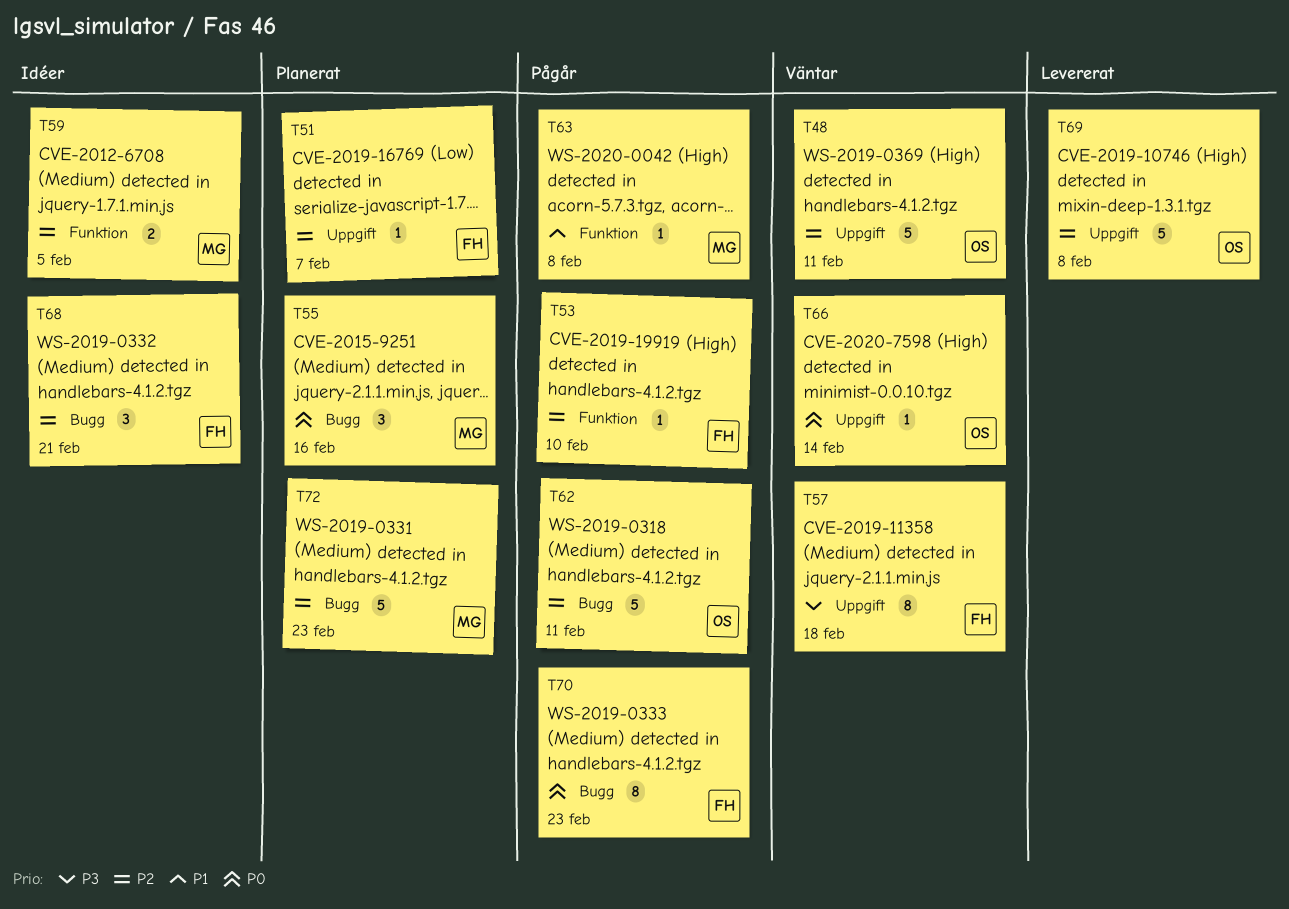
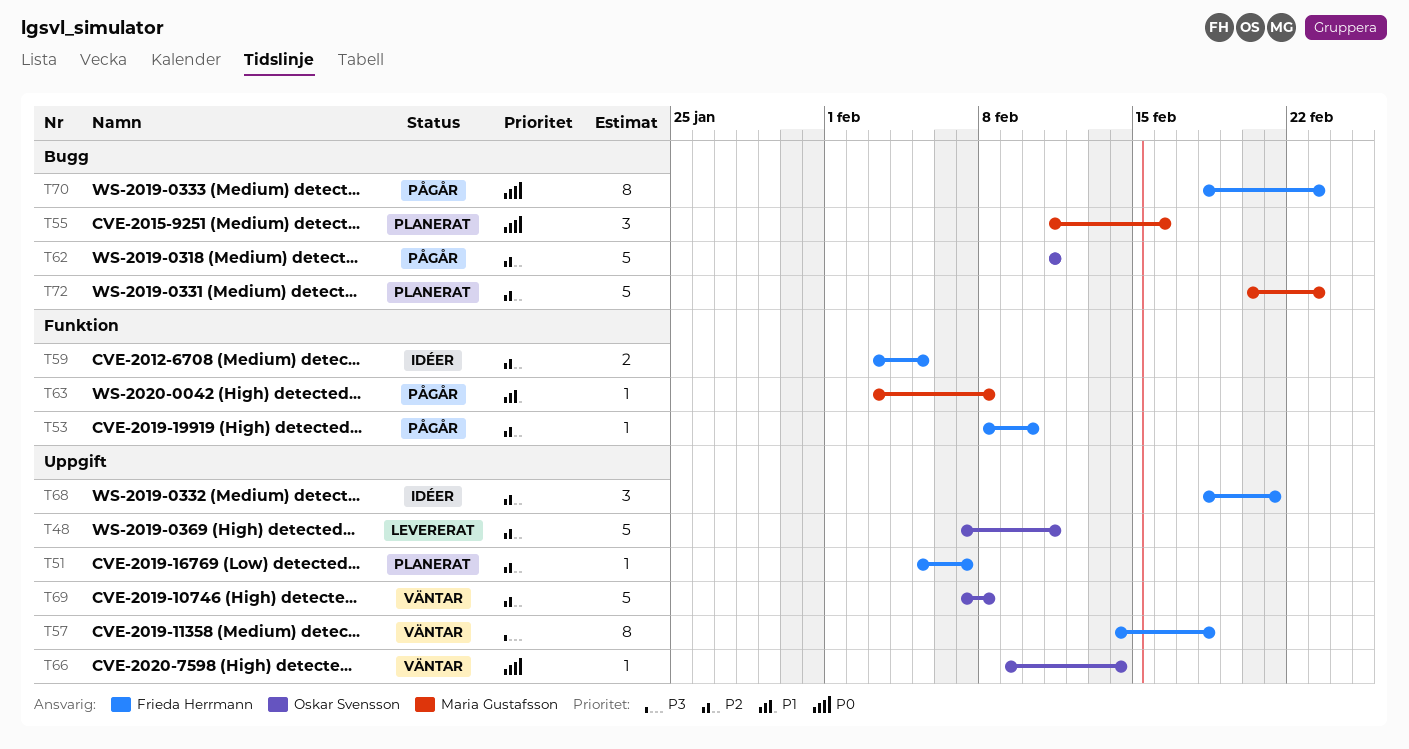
T48, status: Väntar -> Levererat
T59, owner: Maria Gustafsson -> Frieda Herrmann
T68, label: Bugg -> Uppgift
T69, status: Levererat -> Väntar

